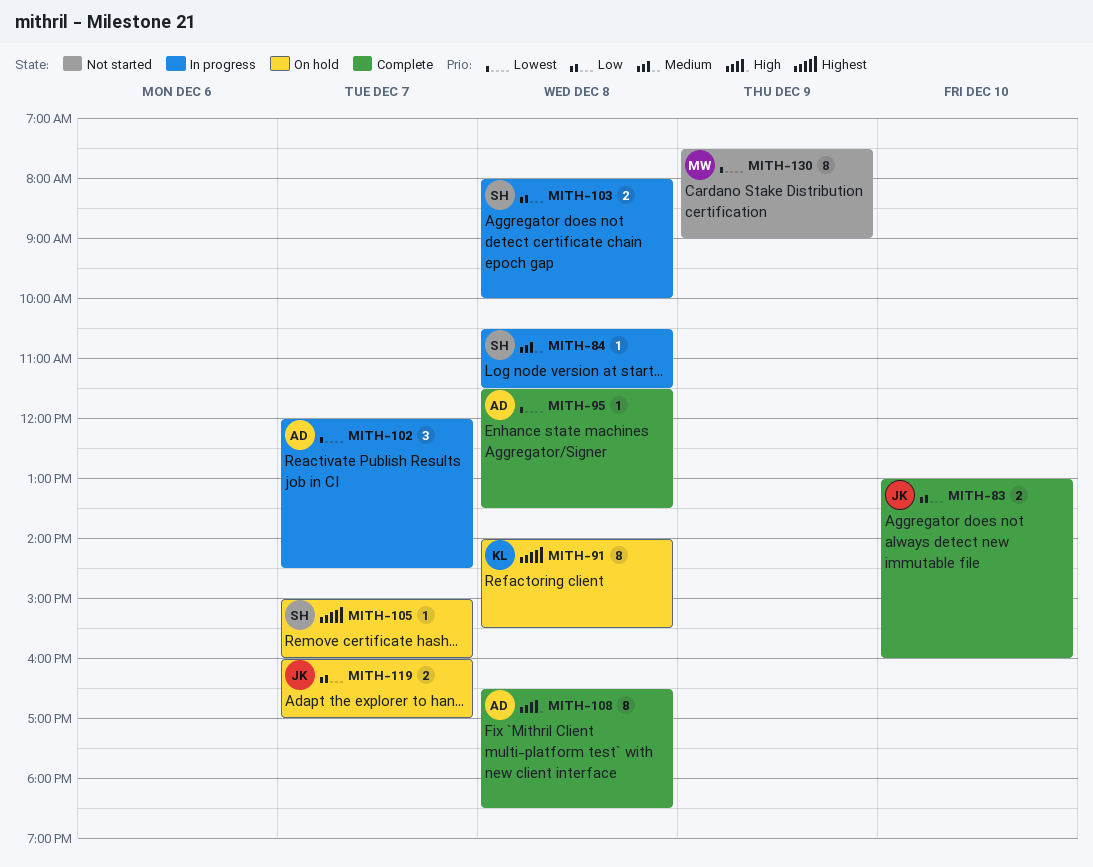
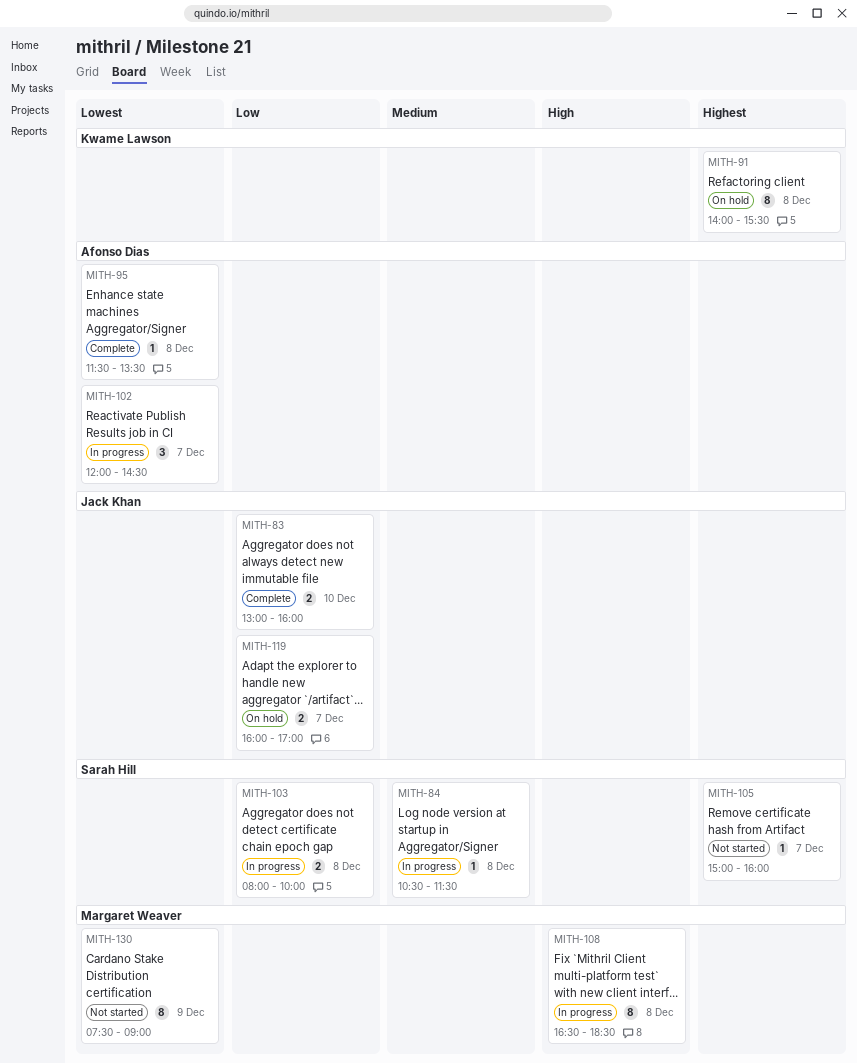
MITH-105, status: On hold -> Not started
MITH-108, status: Complete -> In progress
MITH-108, owner: Afonso Dias -> Margaret Weaver

